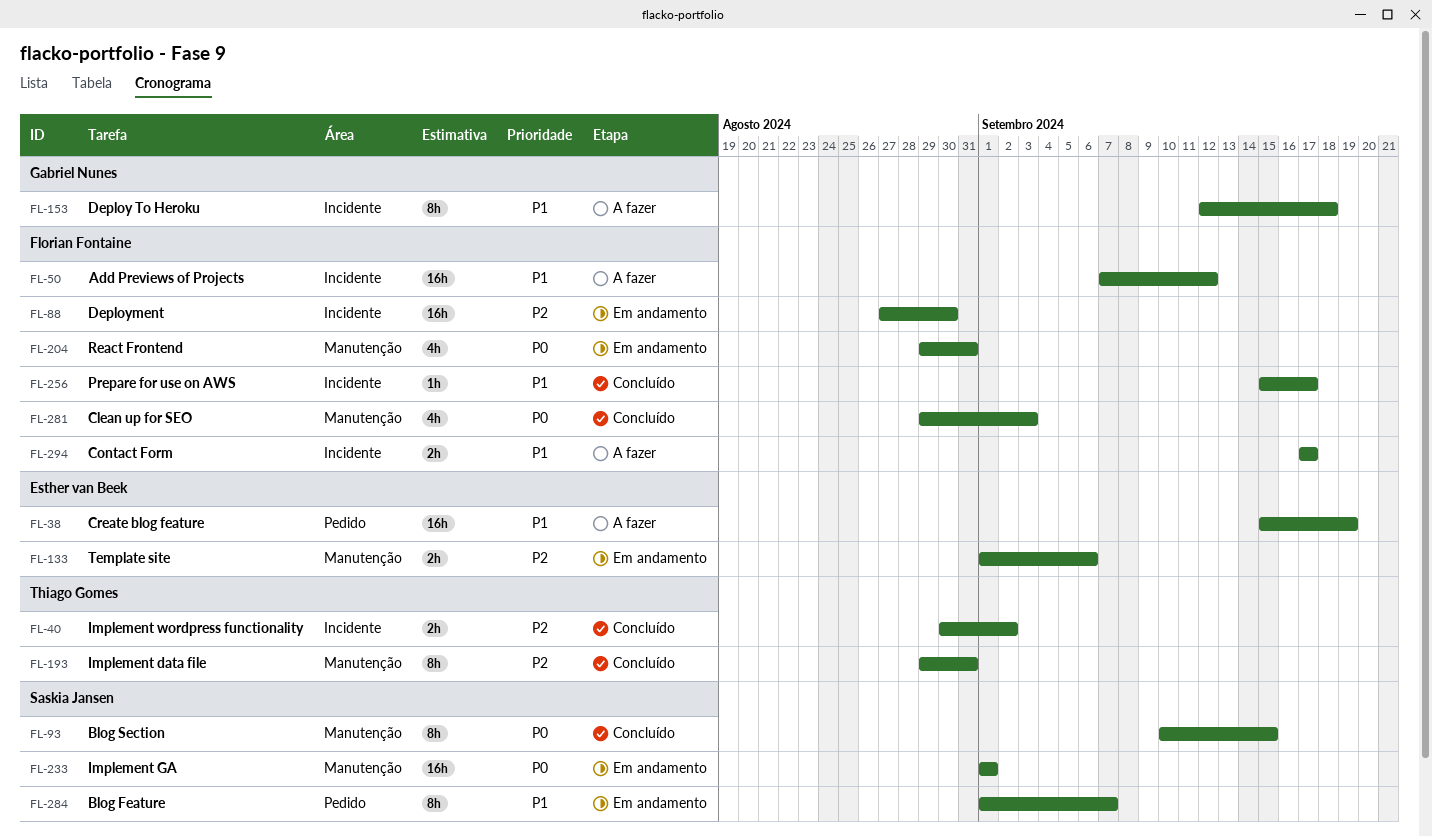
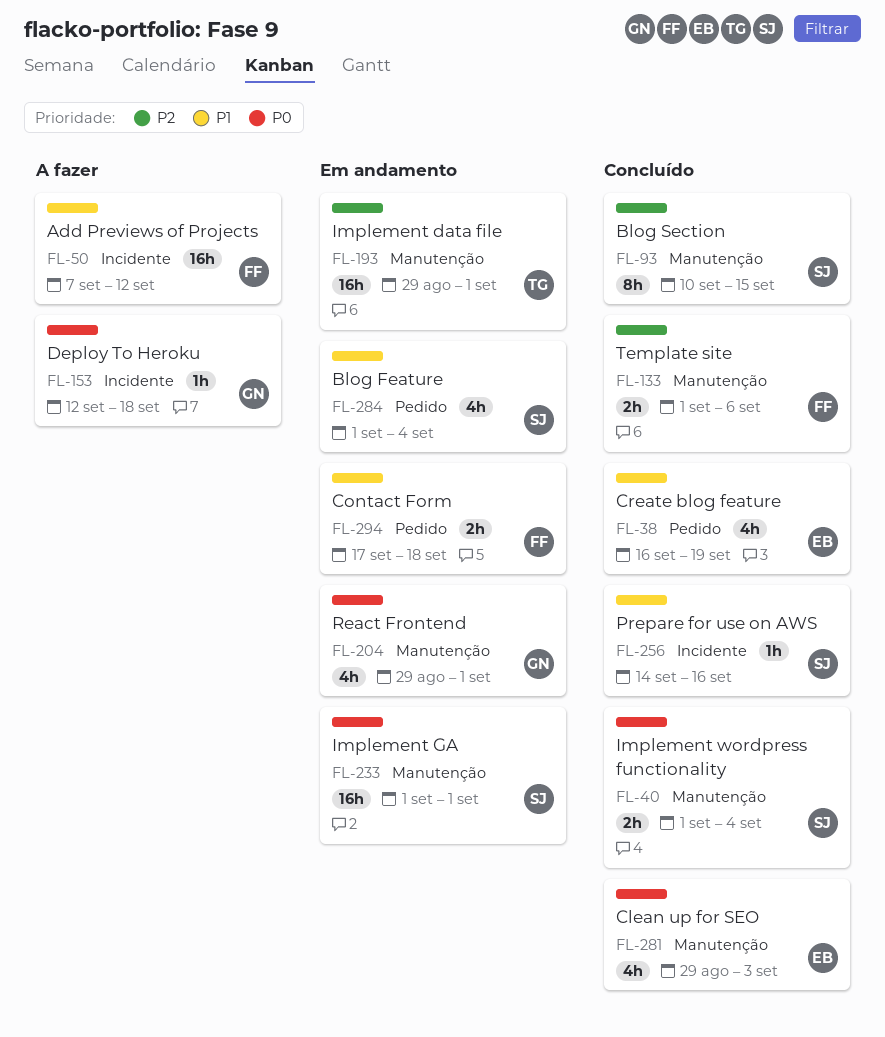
FL-38, status: A fazer -> Concluído
FL-38, estimate: 16h -> 4h
FL-38, start: Sep 15 -> Sep 16
FL-40, owner: Thiago Gomes -> Saskia Jansen
FL-40, priority: P2 -> P0
FL-40, label: Incidente -> Manutenção
FL-40, start: Aug 30 -> Sep 1
FL-40, due: Sep 2 -> Sep 4
FL-88: present -> none
FL-93, priority: P0 -> P2
FL-133, status: Em andamento -> Concluído
FL-133, owner: Esther van Beek -> Florian Fontaine
FL-153, priority: P1 -> P0
FL-153, estimate: 8h -> 1h
FL-193, status: Concluído -> Em andamento
FL-193, estimate: 8h -> 16h
FL-193, due: Aug 31 -> Sep 1
FL-204, owner: Florian Fontaine -> Gabriel Nunes
FL-204, due: Aug 31 -> Sep 1
FL-256, owner: Florian Fontaine -> Saskia Jansen
FL-256, start: Sep 15 -> Sep 14
FL-256, due: Sep 17 -> Sep 16
FL-281, owner: Florian Fontaine -> Esther van Beek
FL-284, estimate: 8h -> 4h
FL-284, due: Sep 7 -> Sep 4
FL-294, status: A fazer -> Em andamento
FL-294, label: Incidente -> Pedido
FL-294, due: Sep 17 -> Sep 18

